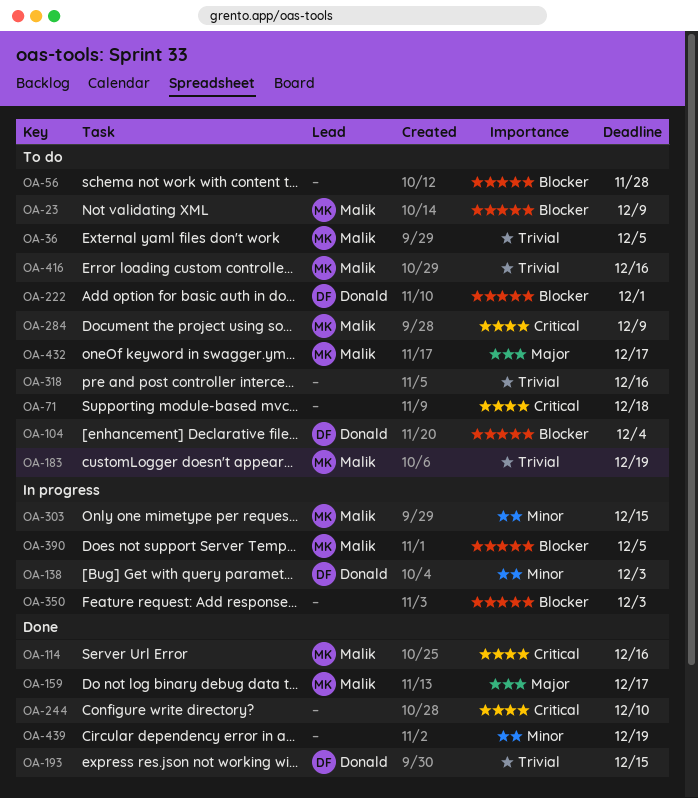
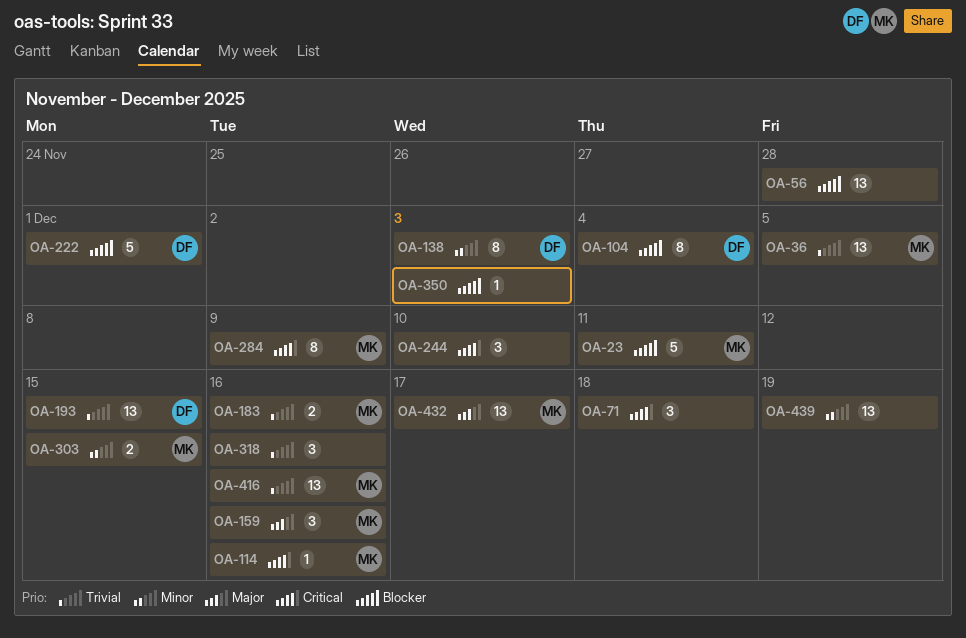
OA-23, due: Dec 9 -> Dec 11
OA-159, due: Dec 17 -> Dec 16
OA-183, due: Dec 19 -> Dec 16
OA-390: present -> none

